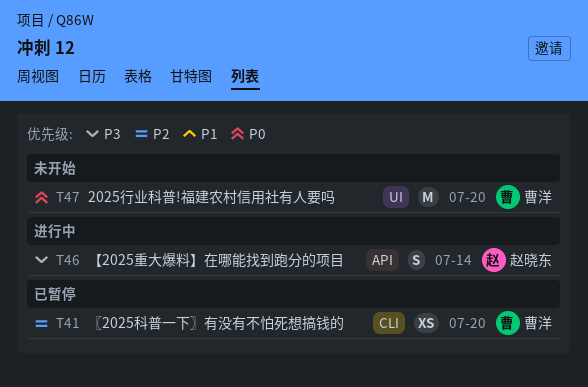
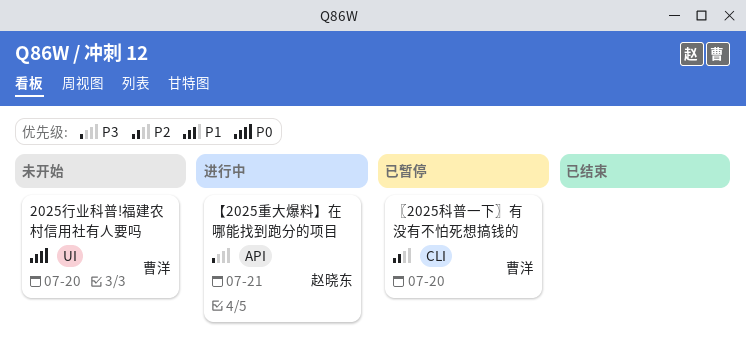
【2025重大爆料】在哪能找到跑分的项目, due: Jul 14 -> Jul 21

